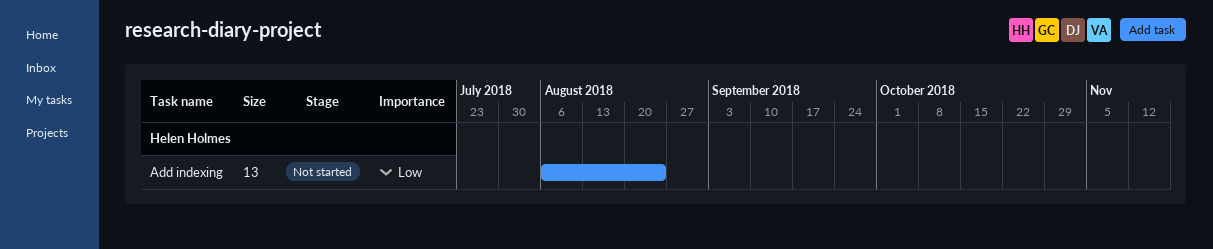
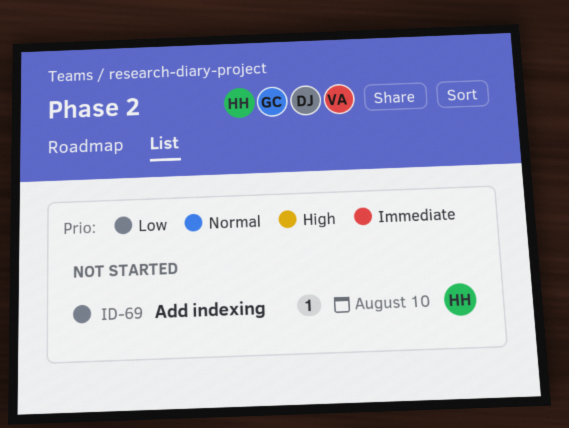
Add indexing, estimate: 13 -> 1
Add indexing, due: Aug 24 -> Aug 10

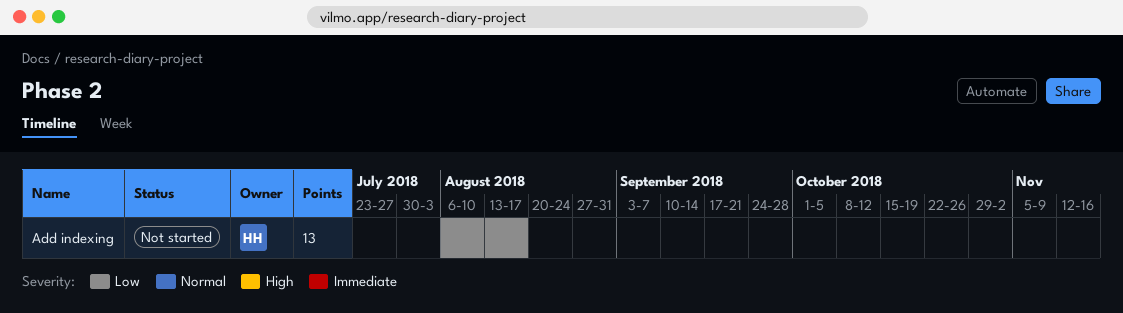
Add indexing, estimate: 1 -> 13
Add indexing, due: Aug 10 -> Aug 17

